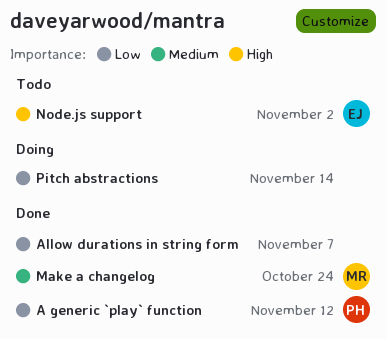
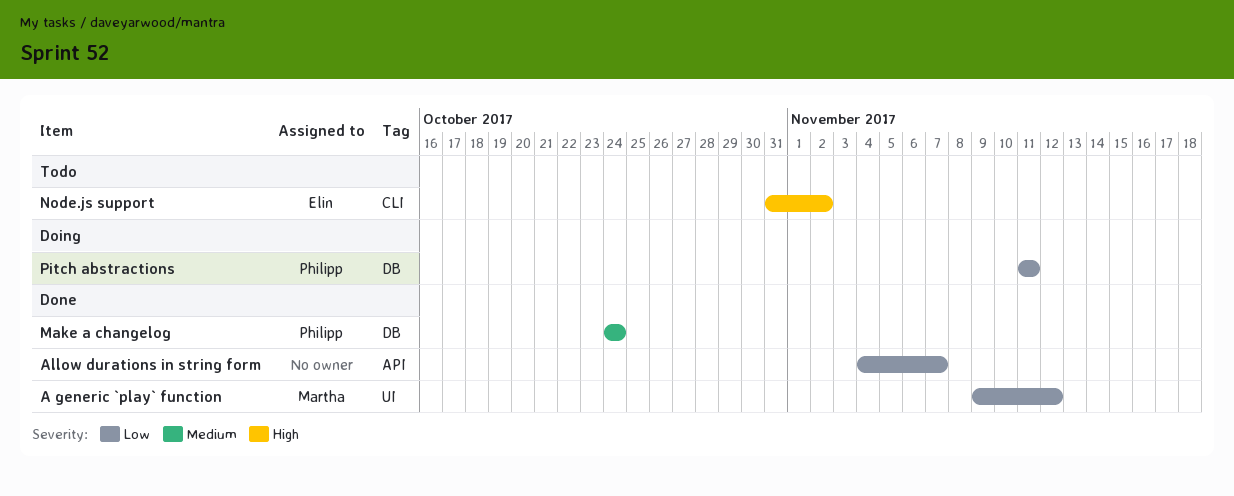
A generic `play` function, owner: Philipp -> Martha
Make a changelog, owner: Martha -> Philipp
Pitch abstractions, owner: none -> Philipp
Pitch abstractions, due: Nov 14 -> Nov 11

